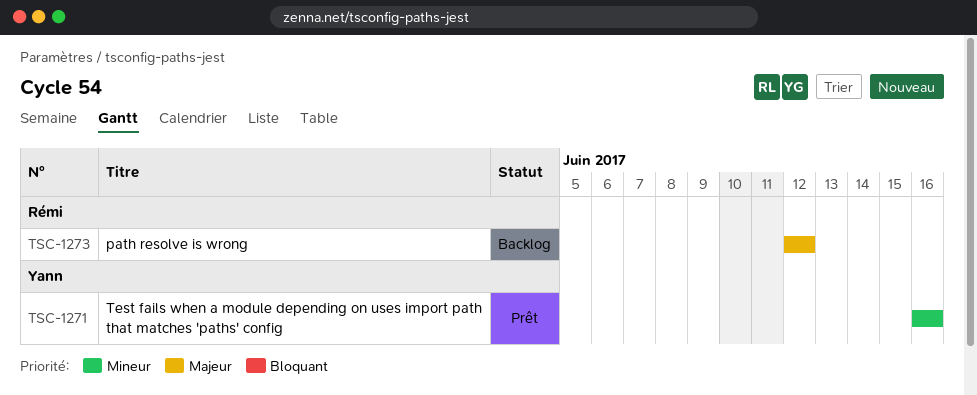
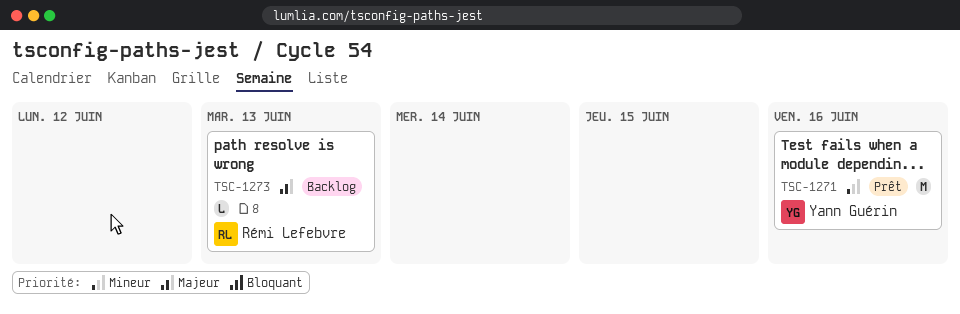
TSC-1273, due: Jun 12 -> Jun 13

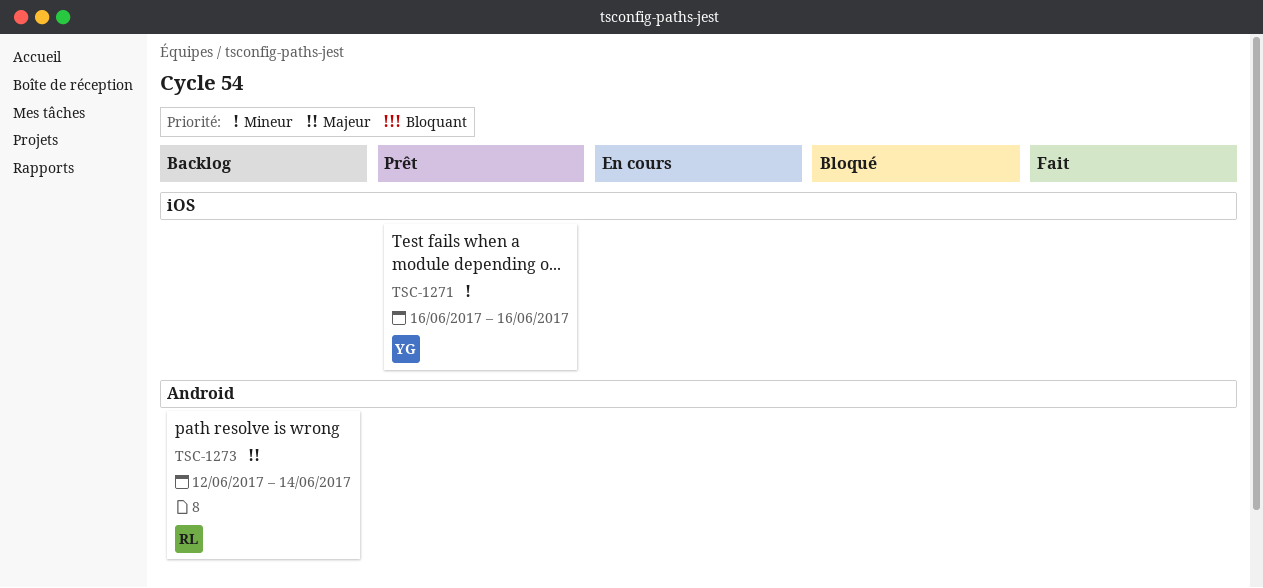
TSC-1273, due: Jun 13 -> Jun 14

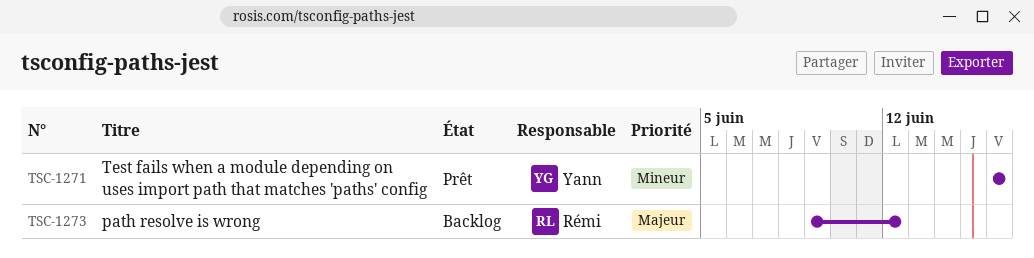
TSC-1273, start: Jun 12 -> Jun 9
TSC-1273, due: Jun 14 -> Jun 12

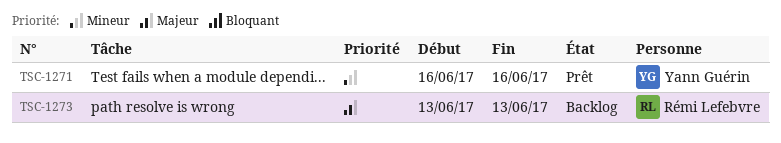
TSC-1273, start: Jun 9 -> Jun 13
TSC-1273, due: Jun 12 -> Jun 13

